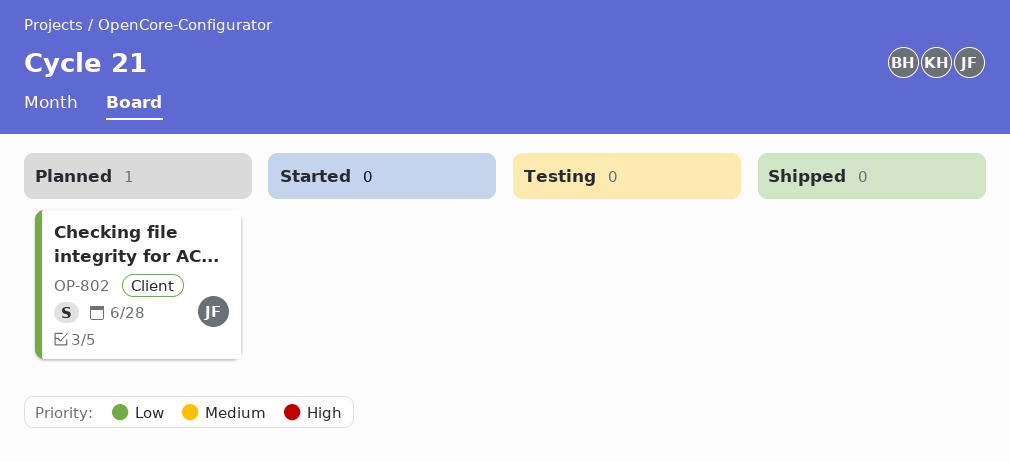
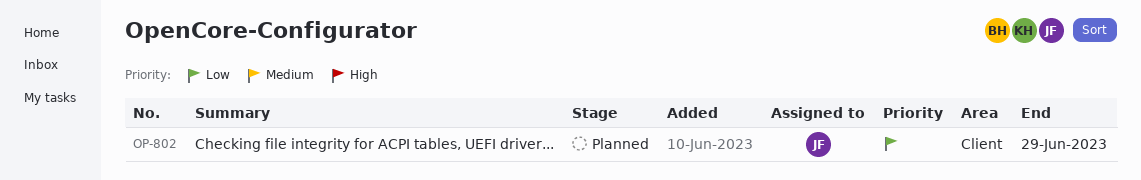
OP-802, due: Jun 28 -> Jun 29

